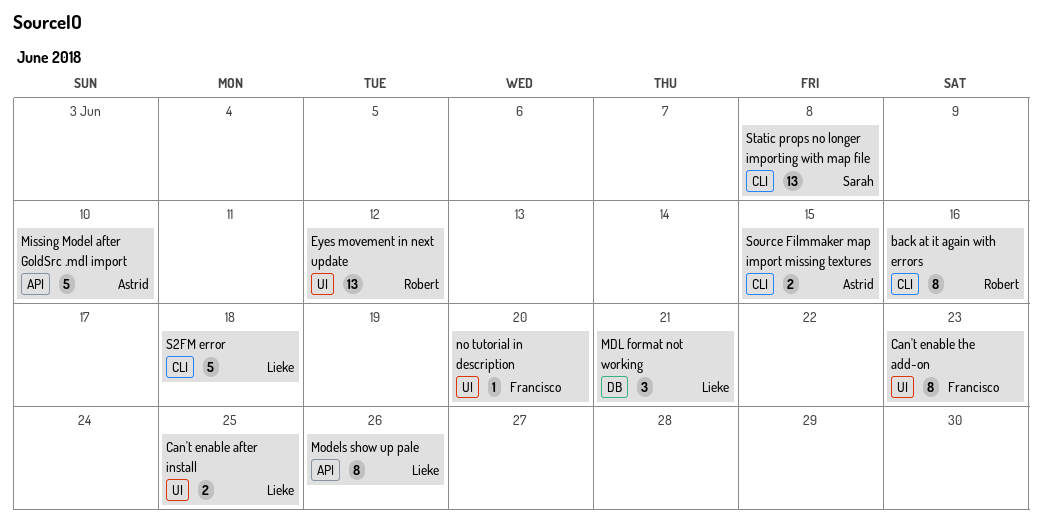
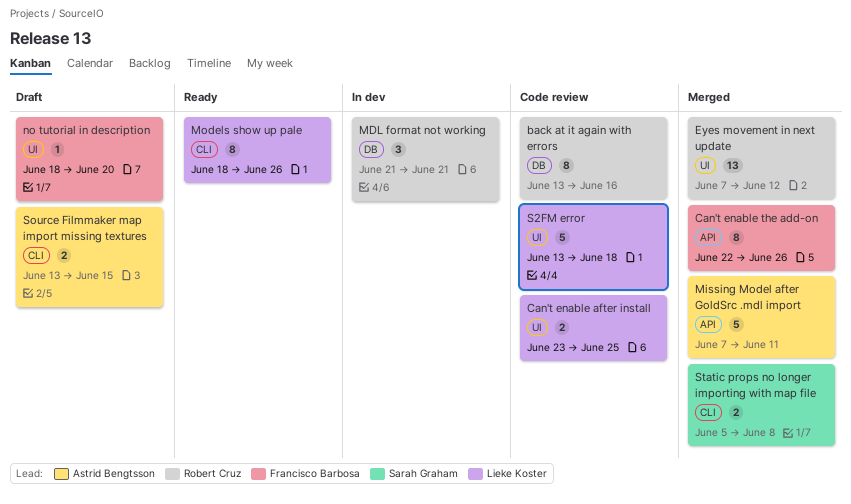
back at it again with errors, label: CLI -> DB
Can't enable the add-on, label: UI -> API
Can't enable the add-on, due: Jun 23 -> Jun 26
MDL format not working, owner: Lieke Koster -> Robert Cruz
Missing Model after GoldSrc .mdl import, due: Jun 10 -> Jun 11
Models show up pale, label: API -> CLI
S2FM error, label: CLI -> UI
Static props no longer importing with map file, estimate: 13 -> 2

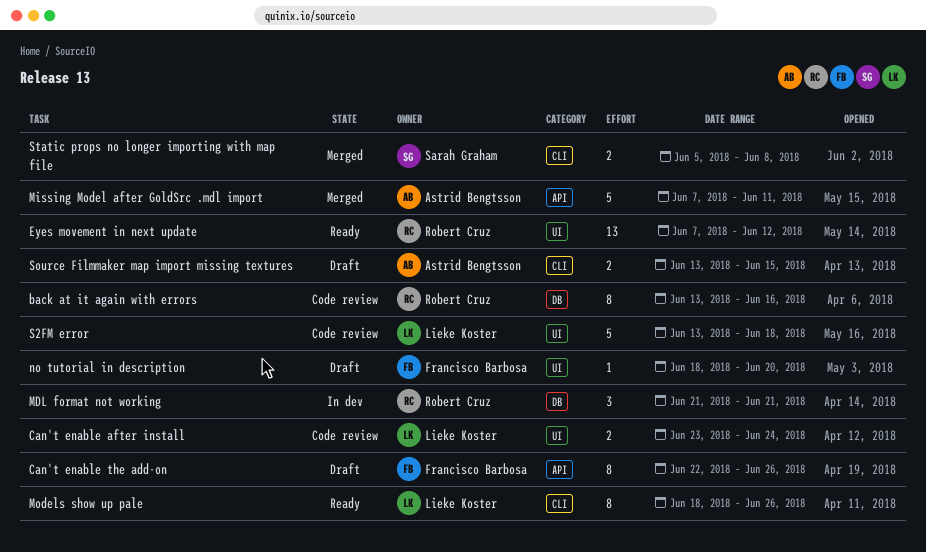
Can't enable after install, due: Jun 25 -> Jun 24
Can't enable the add-on, status: Merged -> Draft
Eyes movement in next update, status: Merged -> Ready

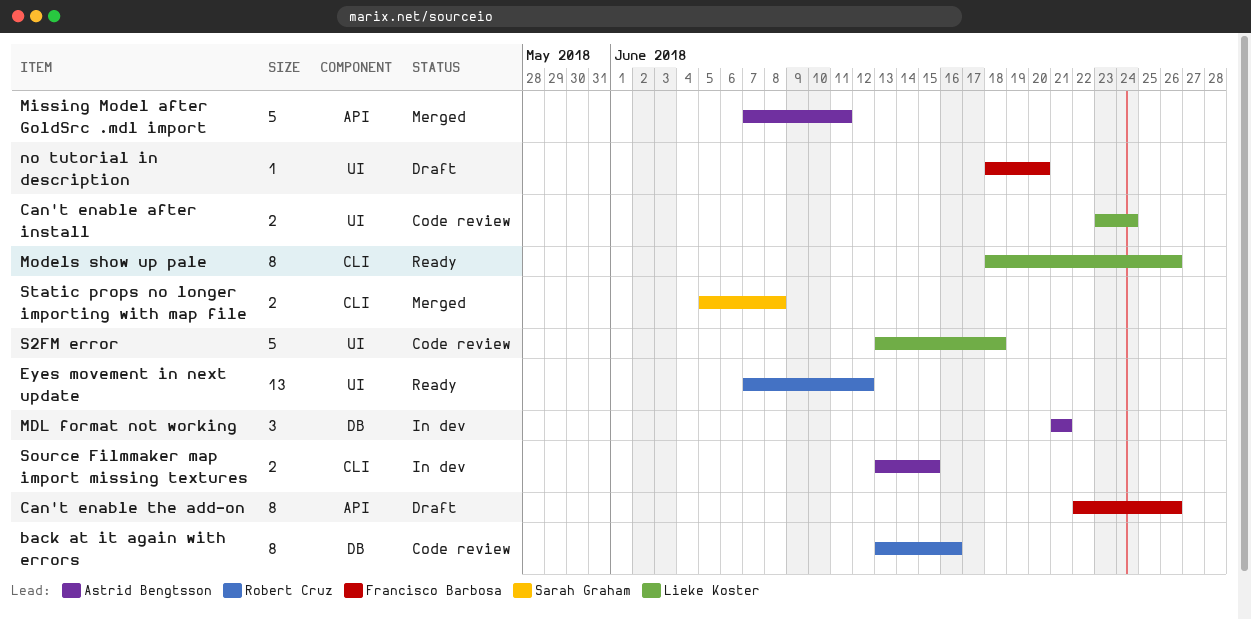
MDL format not working, owner: Robert Cruz -> Astrid Bengtsson
Source Filmmaker map import missing textures, status: Draft -> In dev

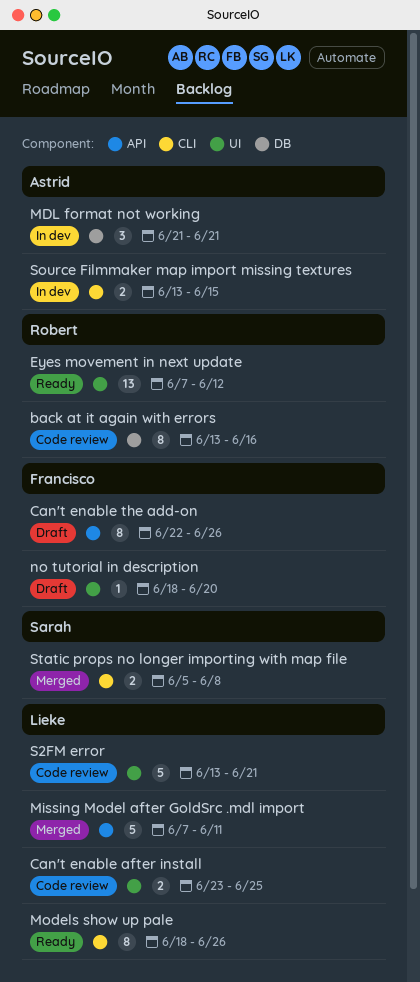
Can't enable after install, due: Jun 24 -> Jun 25
Missing Model after GoldSrc .mdl import, owner: Astrid Bengtsson -> Lieke Koster
S2FM error, due: Jun 18 -> Jun 21

